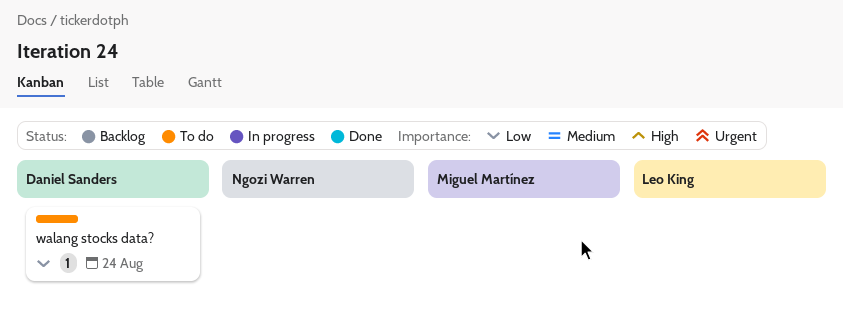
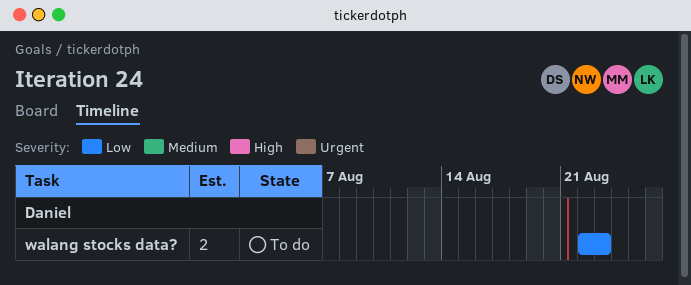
walang stocks data?, estimate: 1 -> 2
walang stocks data?, due: Aug 24 -> Aug 23

